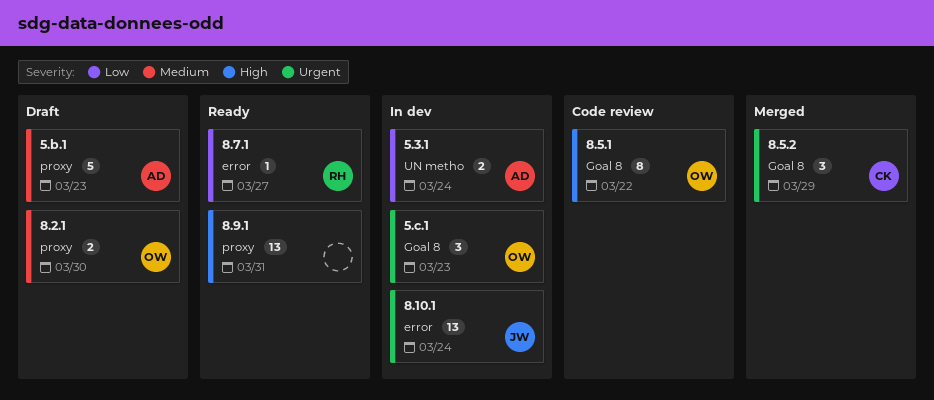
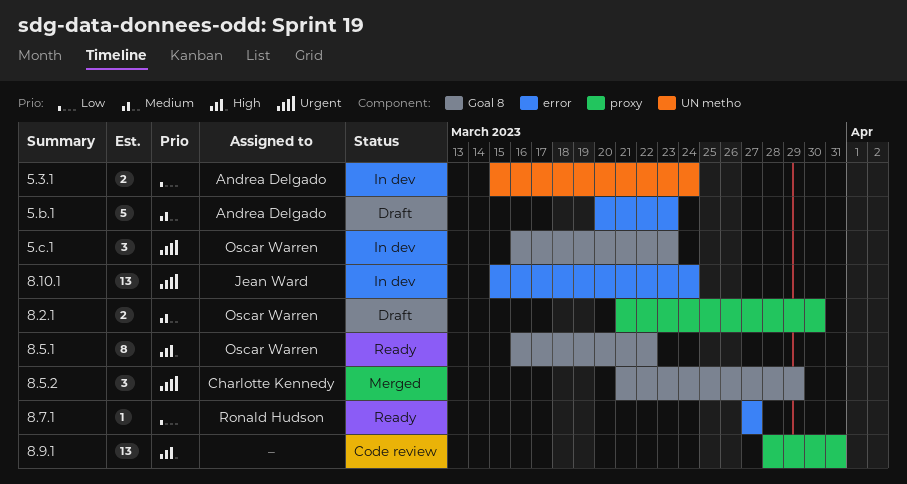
5.b.1, label: proxy -> error
8.5.1, status: Code review -> Ready
8.9.1, status: Ready -> Code review

